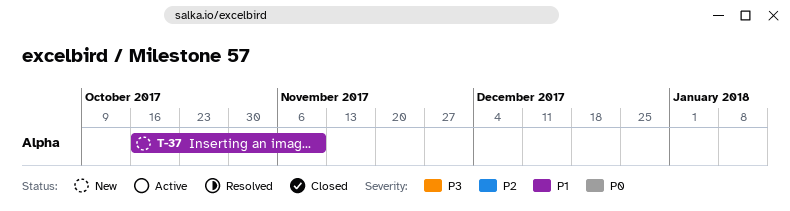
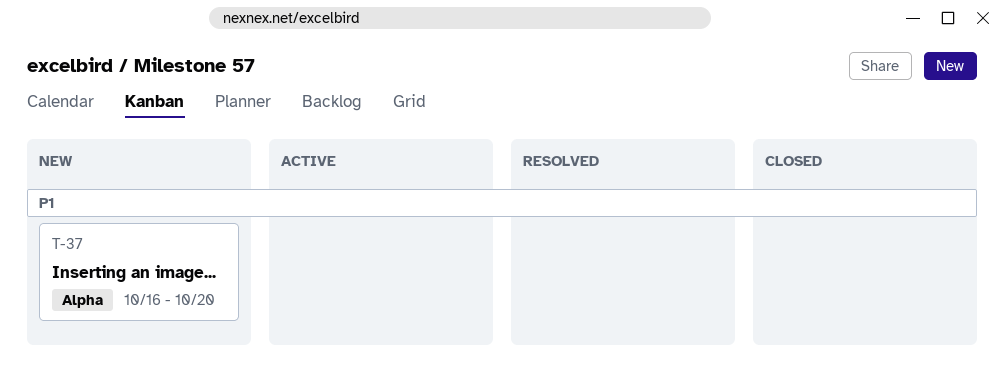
T-37, due: Nov 10 -> Oct 20

